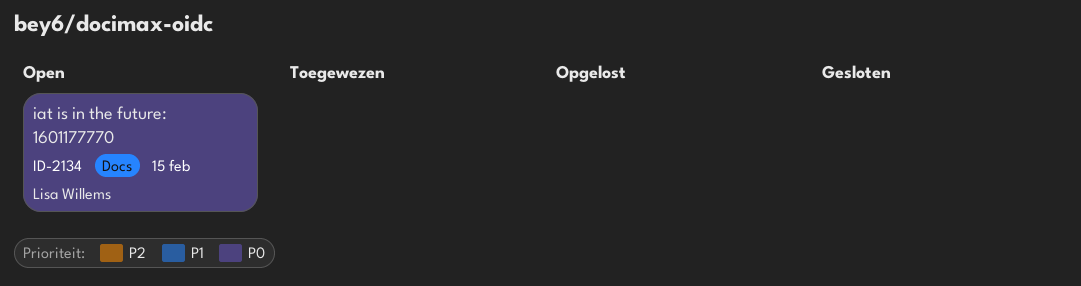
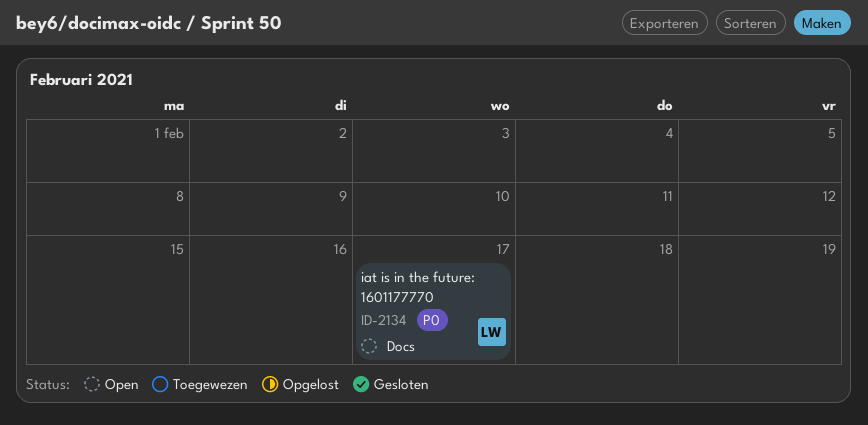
ID-2134, due: Feb 15 -> Feb 17

